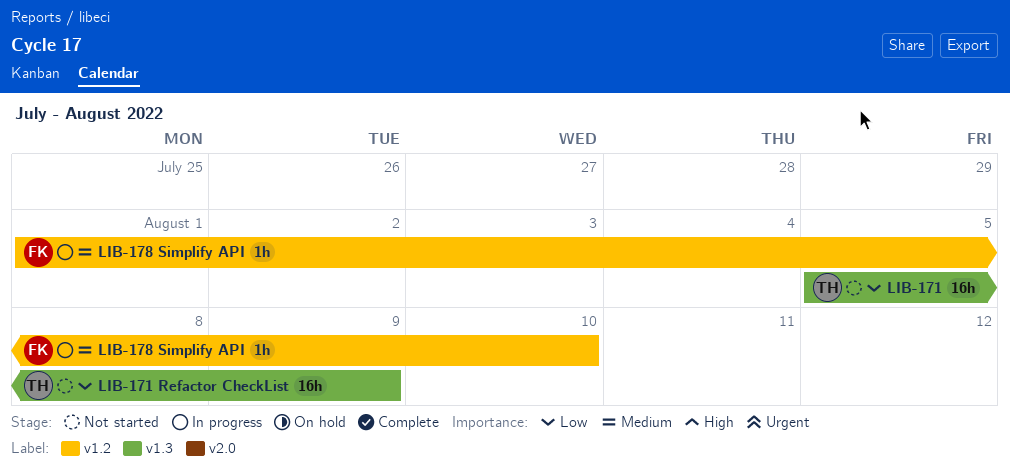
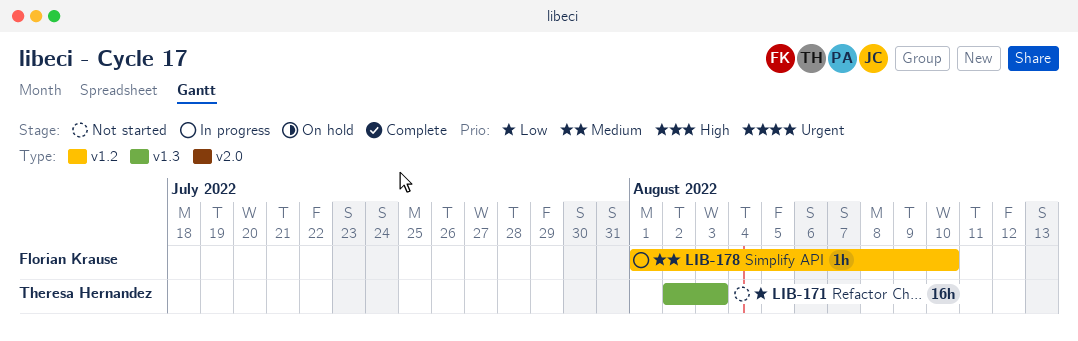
LIB-171, start: Aug 5 -> Aug 2
LIB-171, due: Aug 9 -> Aug 3

